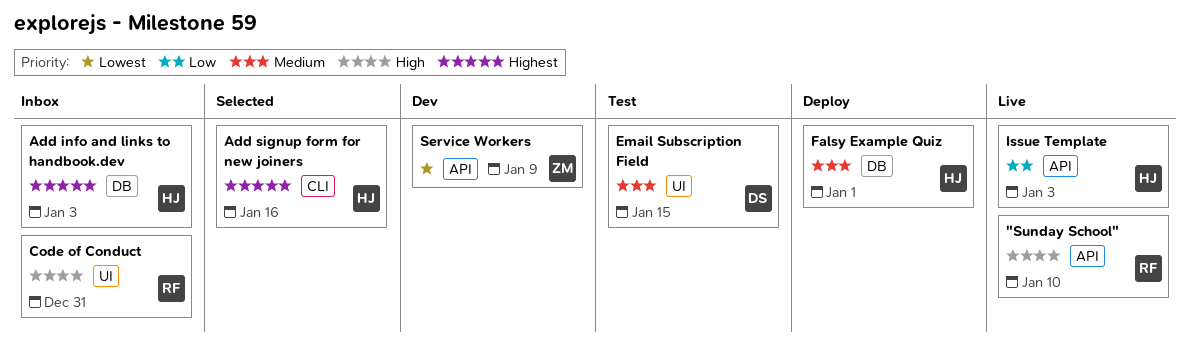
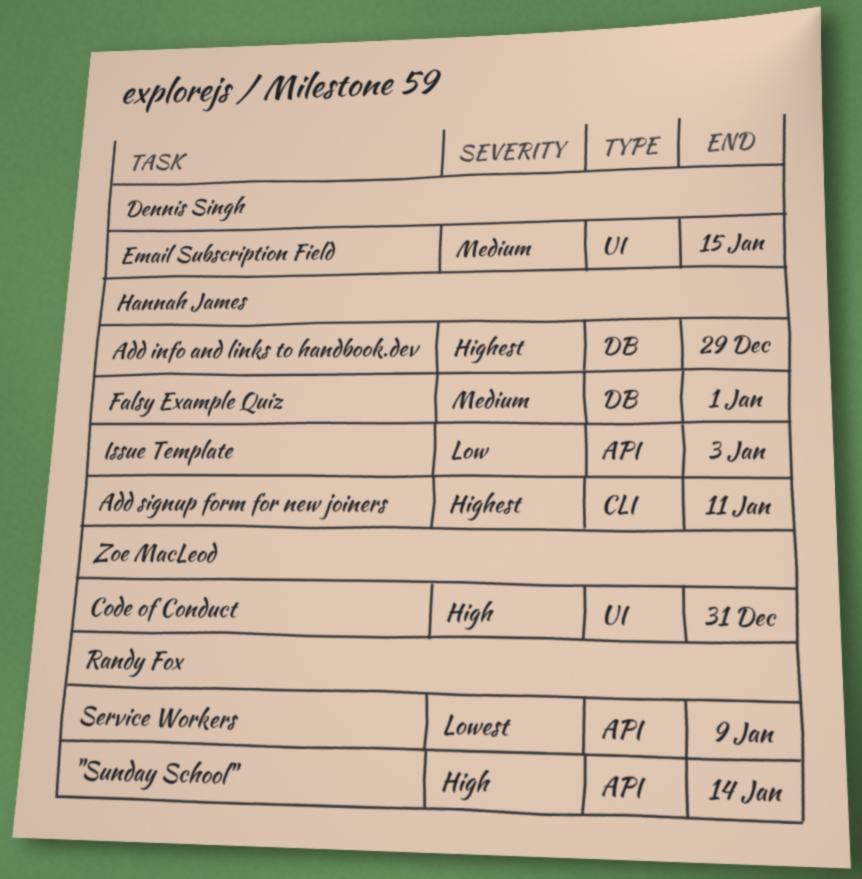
"Sunday School", due: Jan 10 -> Jan 14
Add info and links to handbook.dev, due: Jan 3 -> Dec 29
Add signup form for new joiners, due: Jan 16 -> Jan 11
Code of Conduct, owner: Randy Fox -> Zoe MacLeod
Service Workers, owner: Zoe MacLeod -> Randy Fox

